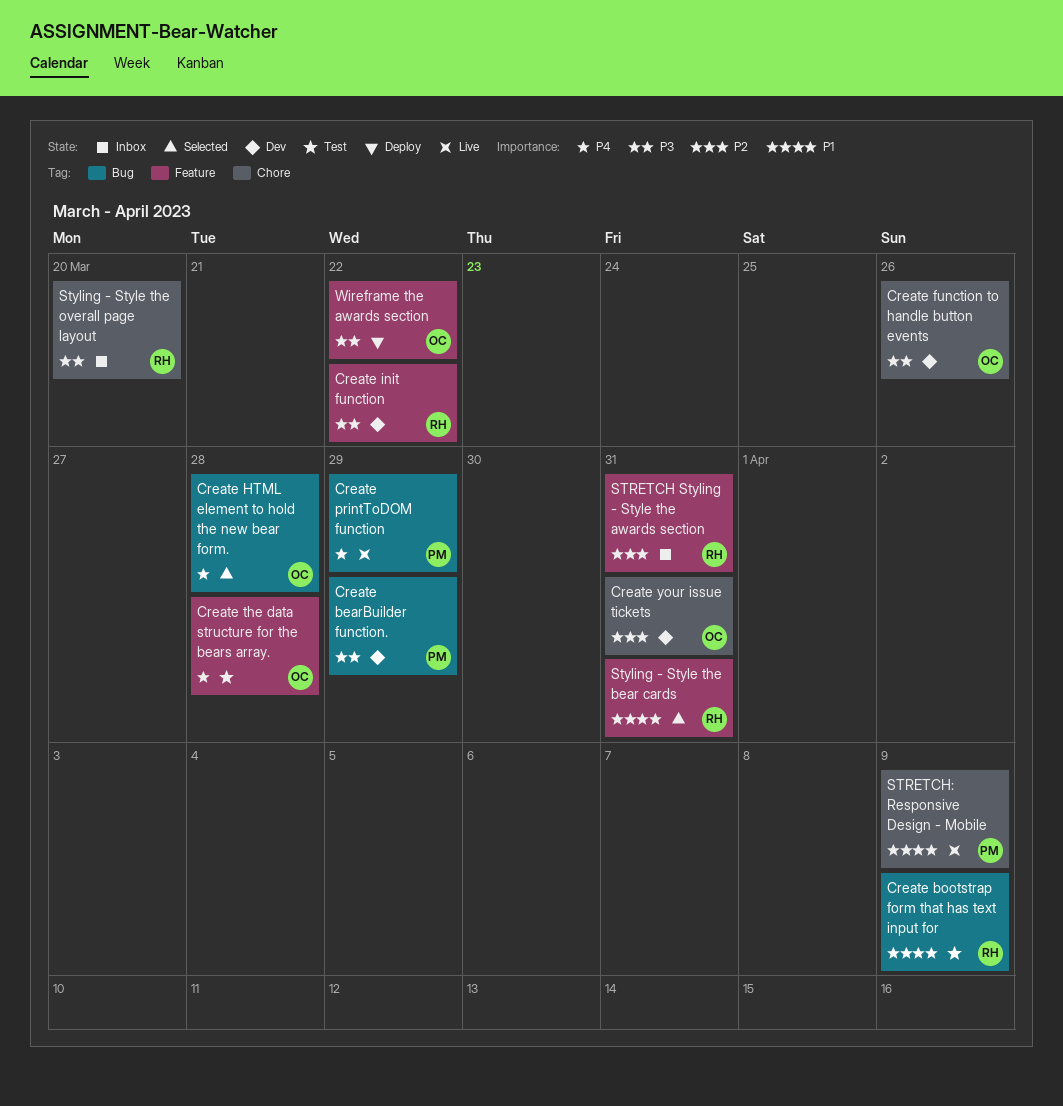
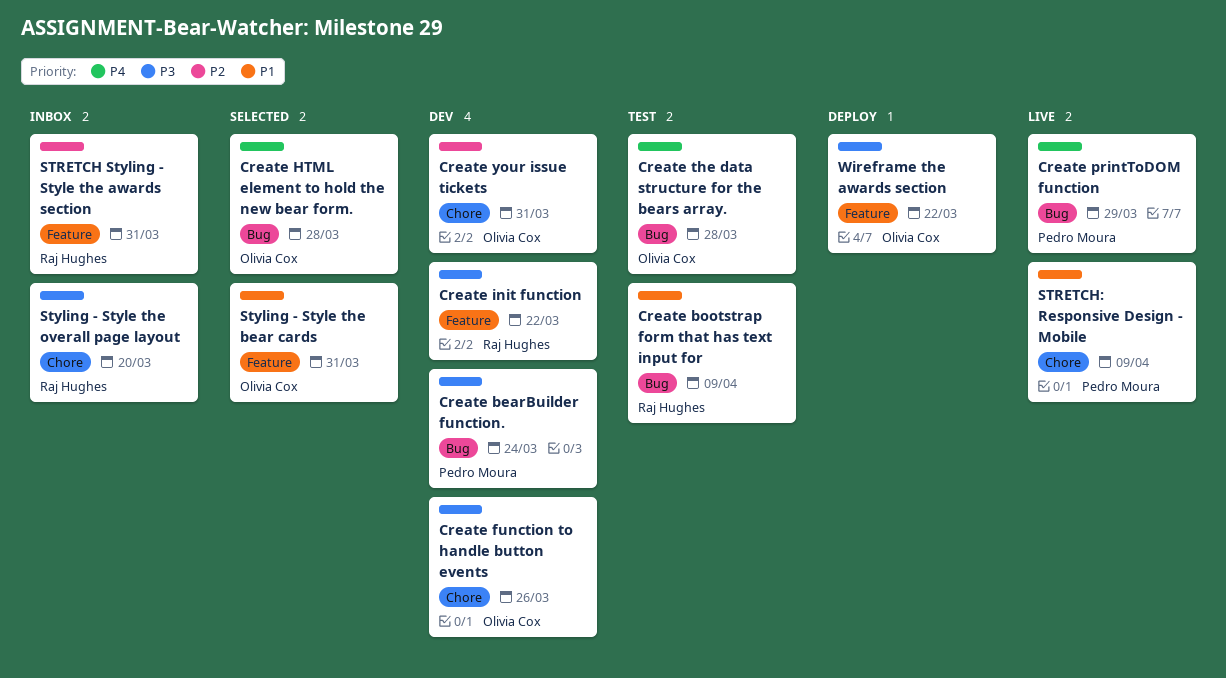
Create bearBuilder function., due: Mar 29 -> Mar 24
Create the data structure for the bears array., label: Feature -> Bug
Styling - Style the bear cards, owner: Raj Hughes -> Olivia Cox

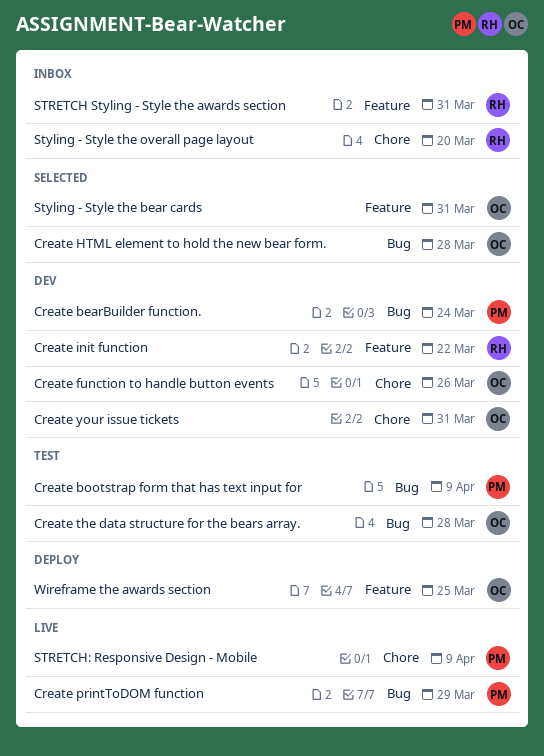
Create bootstrap form that has text input for, owner: Raj Hughes -> Pedro Moura
Wireframe the awards section, due: Mar 22 -> Mar 25

